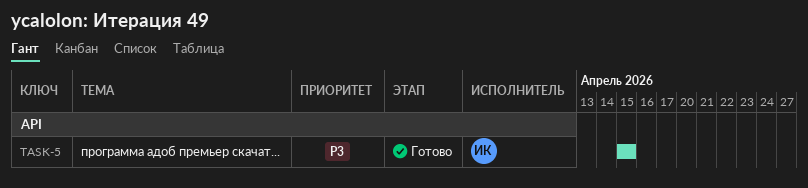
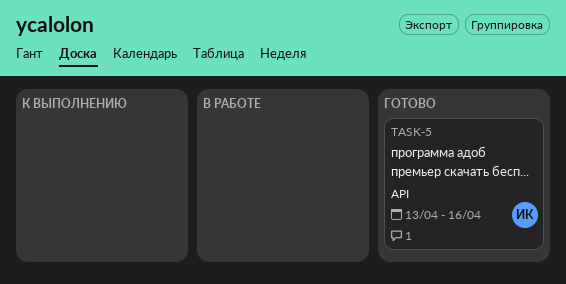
TASK-5, start: Apr 15 -> Apr 13
TASK-5, due: Apr 15 -> Apr 16

